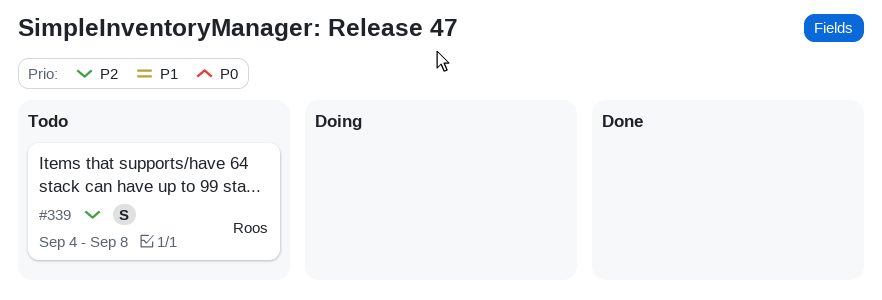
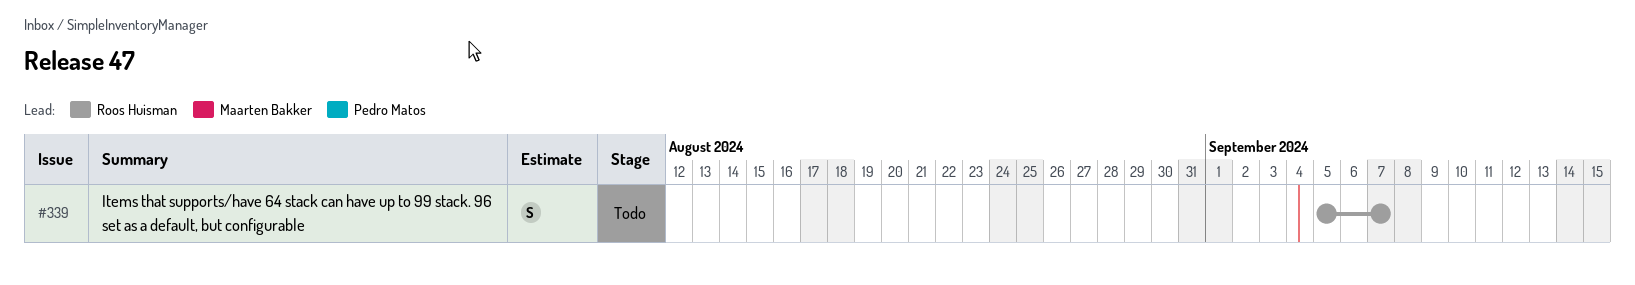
#339, start: Sep 4 -> Sep 5
#339, due: Sep 8 -> Sep 7

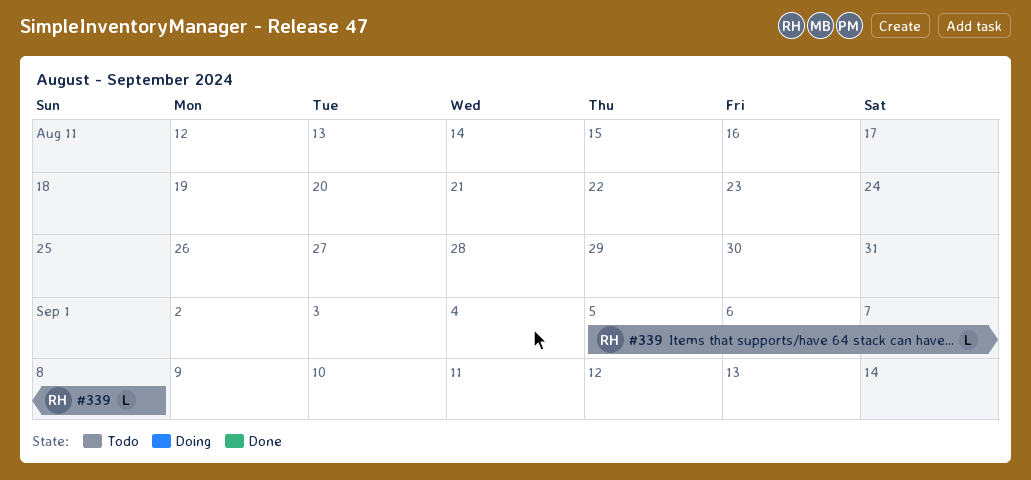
#339, estimate: S -> L
#339, due: Sep 7 -> Sep 8

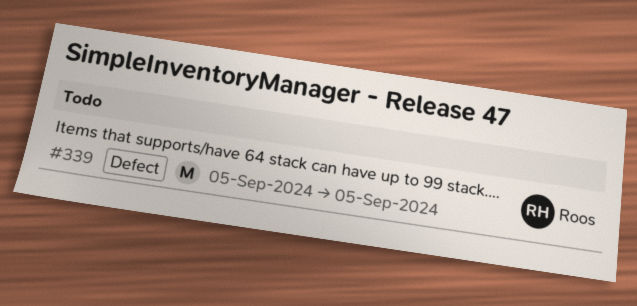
#339, estimate: L -> M
#339, due: Sep 8 -> Sep 5

